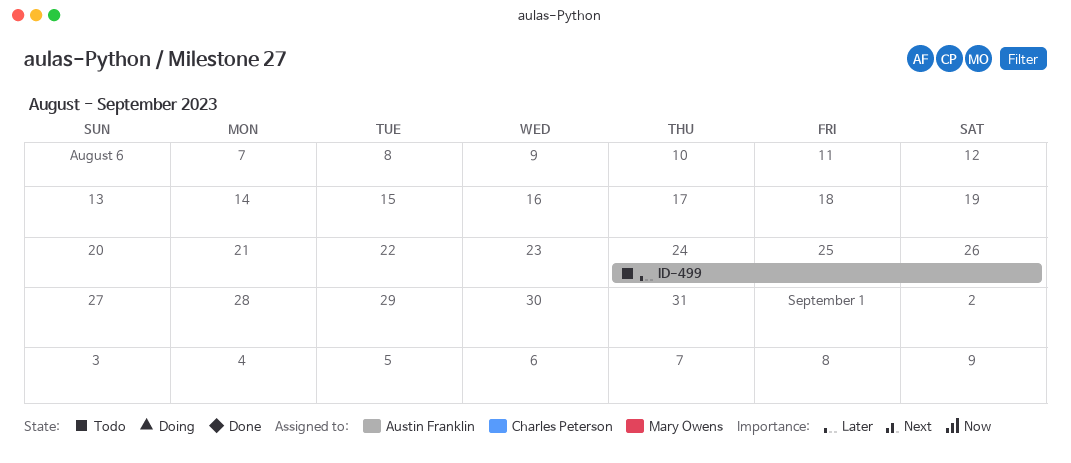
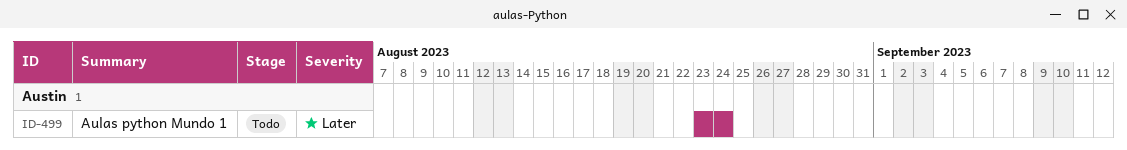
ID-499, start: Aug 24 -> Aug 23
ID-499, due: Aug 26 -> Aug 24

